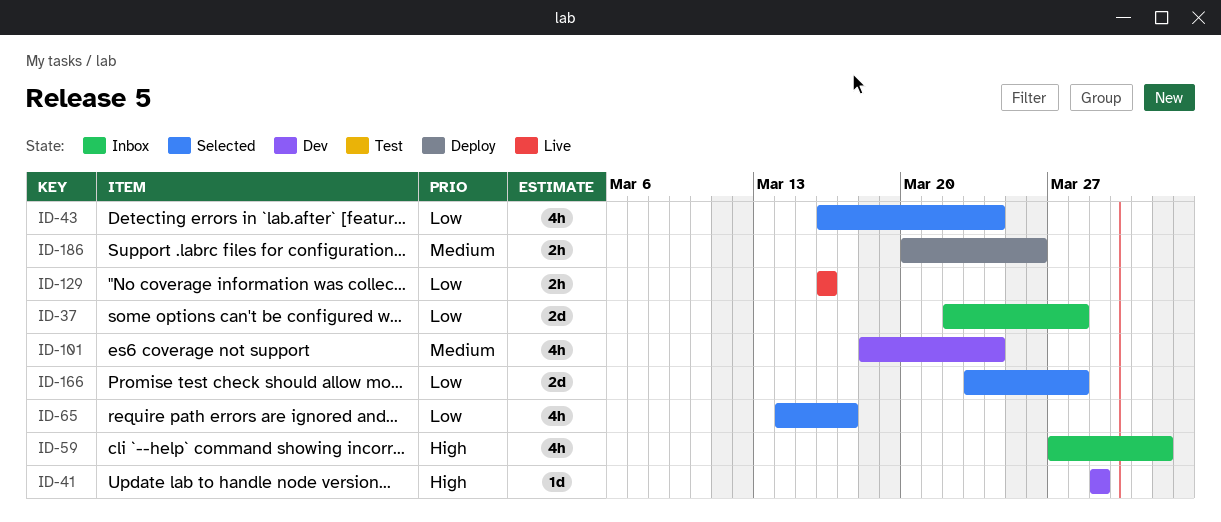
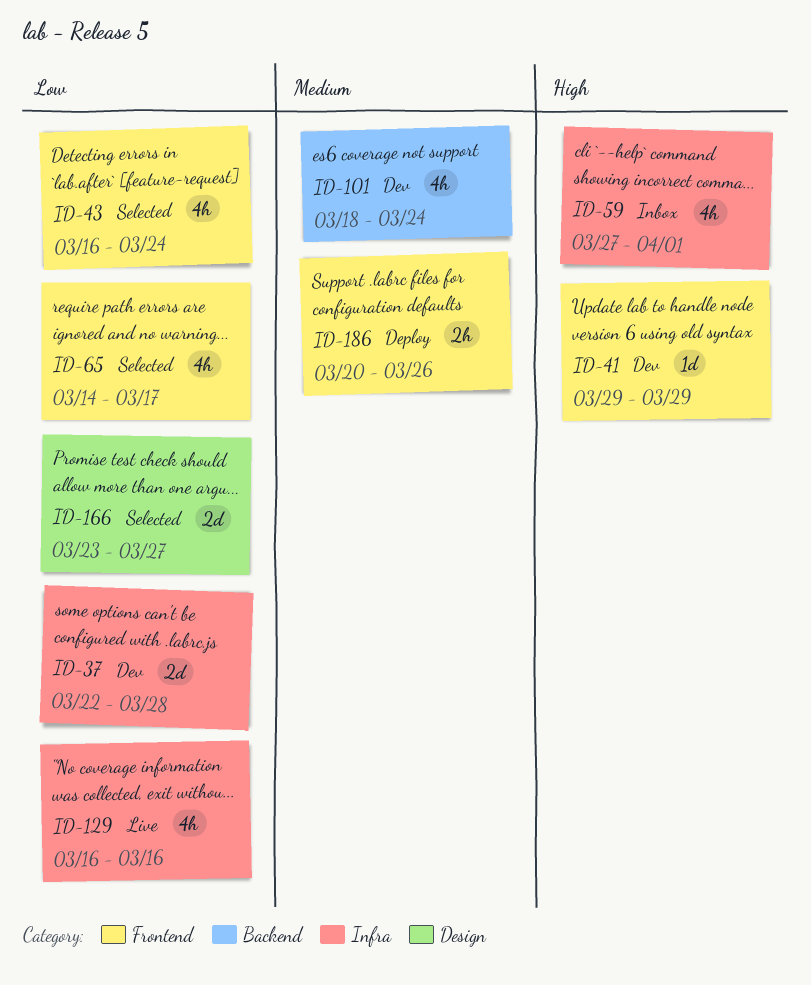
ID-37, status: Inbox -> Dev
ID-129, estimate: 2h -> 4h
ID-166, due: Mar 28 -> Mar 27

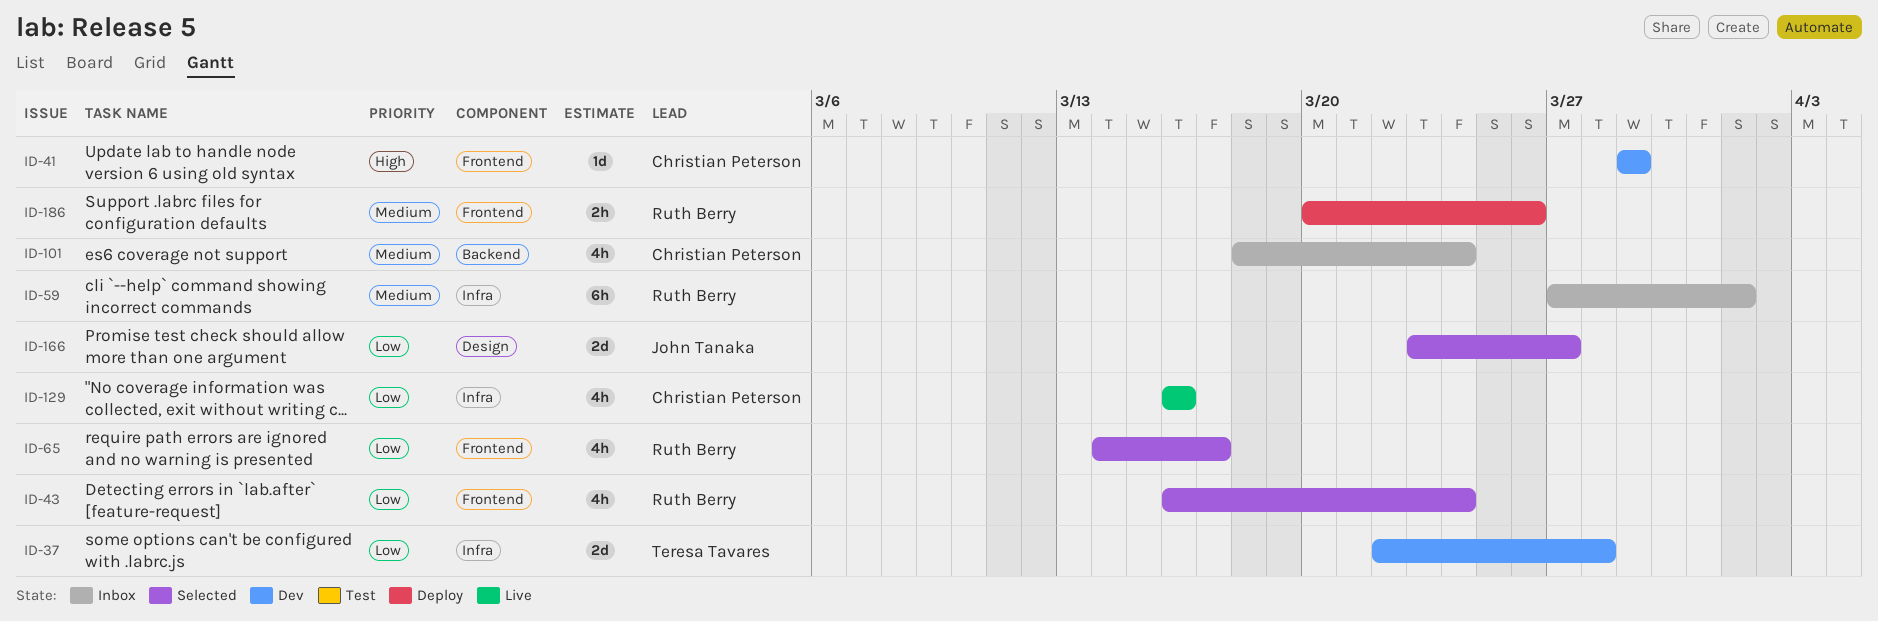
ID-59, priority: High -> Medium
ID-59, estimate: 4h -> 6h
ID-101, status: Dev -> Inbox

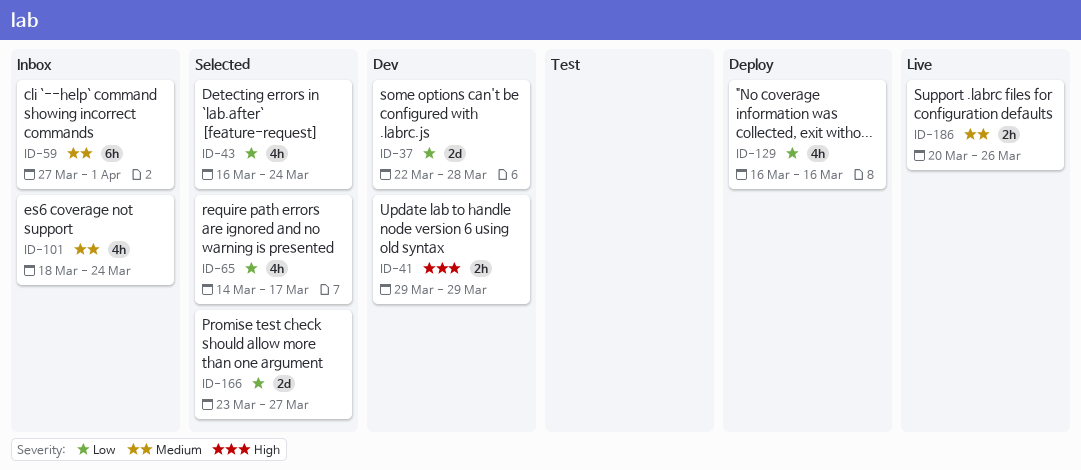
ID-41, estimate: 1d -> 2h
ID-129, status: Live -> Deploy
ID-186, status: Deploy -> Live

